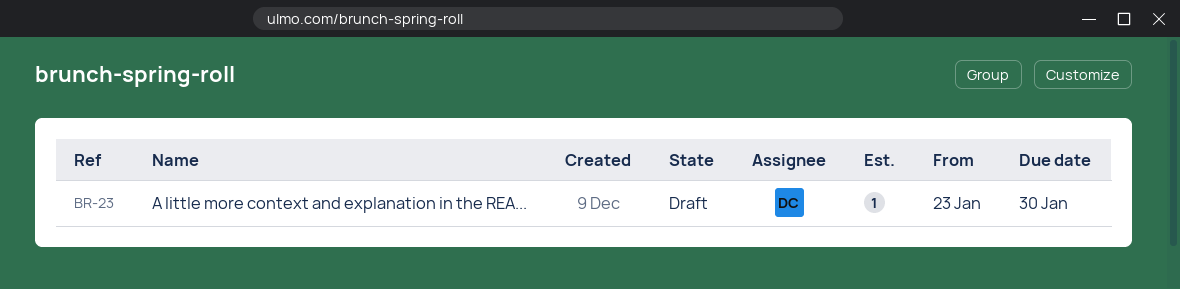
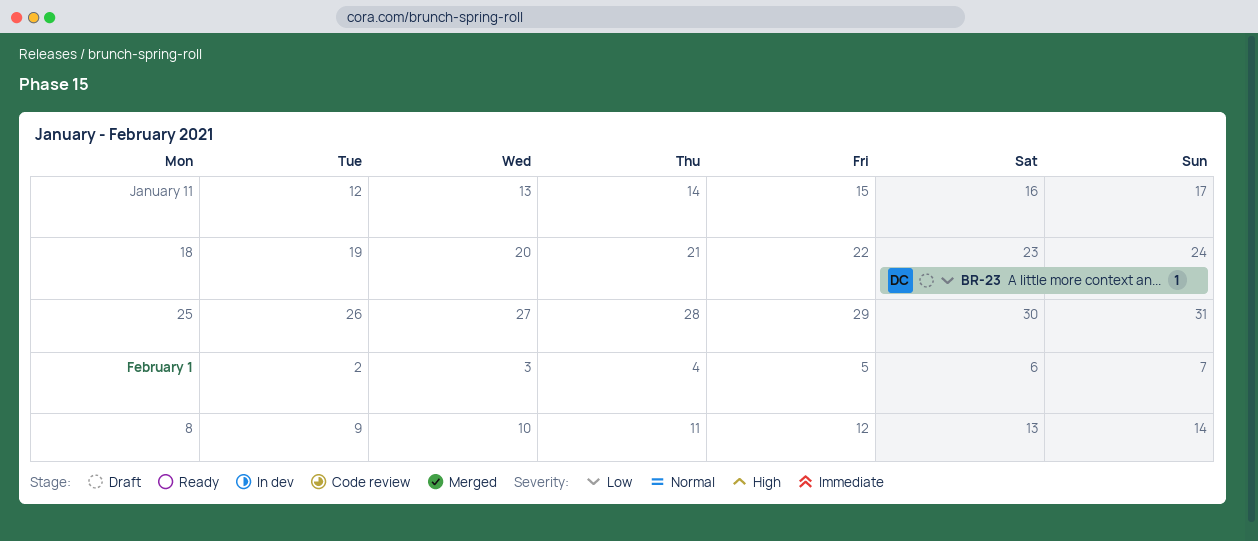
BR-23, due: Jan 30 -> Jan 24

